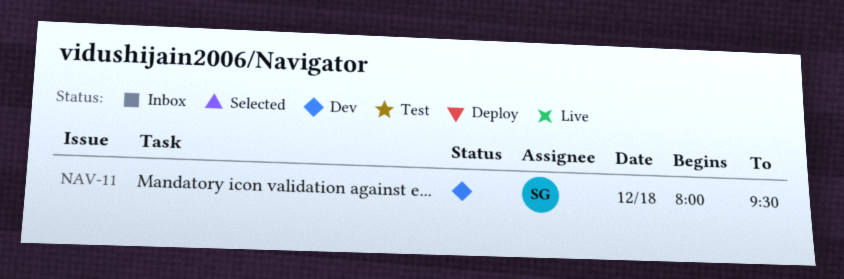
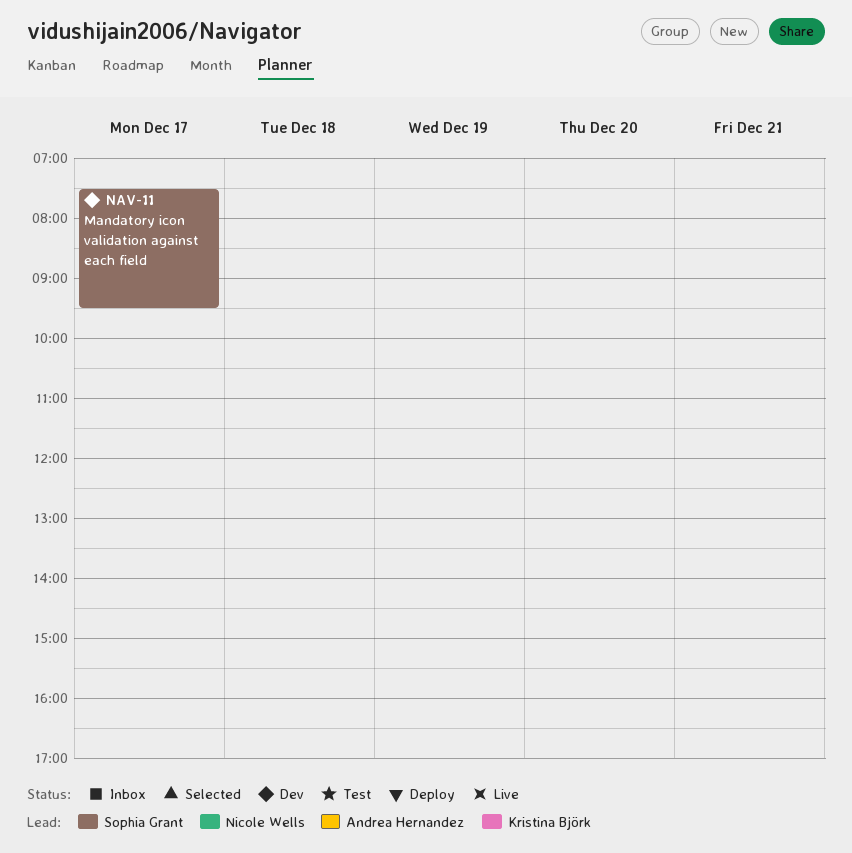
NAV-11, day: Dec 18 -> Dec 17
NAV-11, begins: 08:00 -> 07:30

